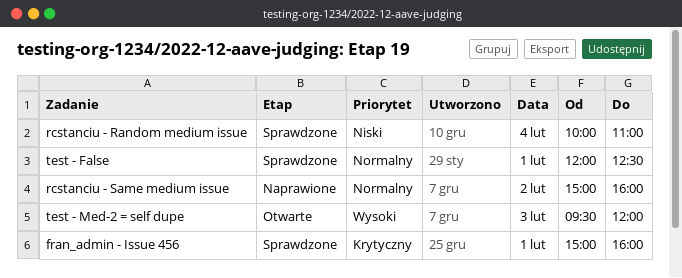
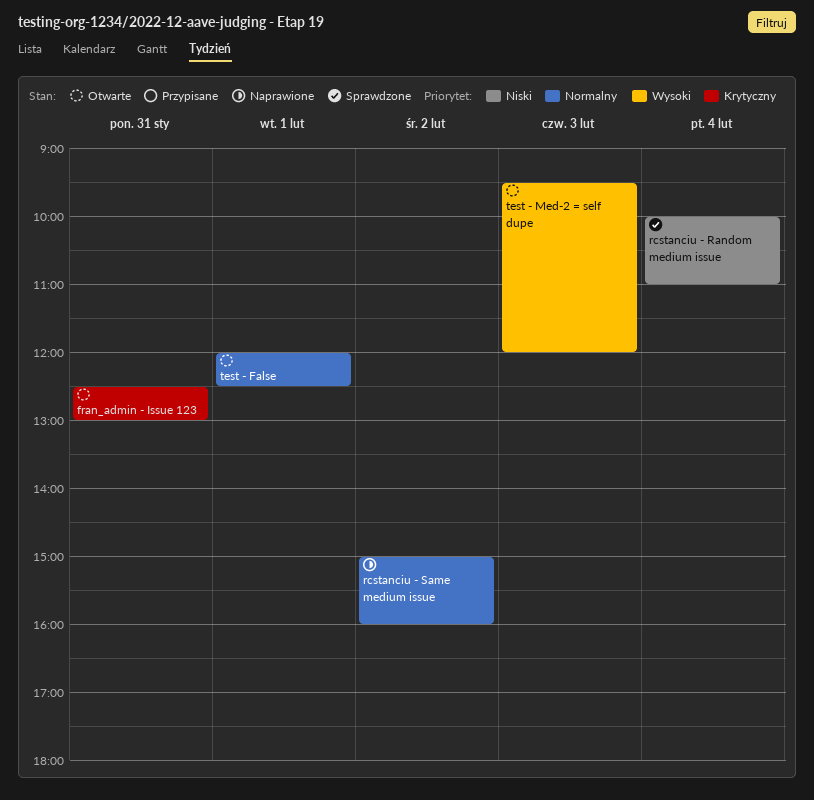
fran_admin - Issue 123: none -> present
fran_admin - Issue 456: present -> none
test - False, status: Sprawdzone -> Otwarte

